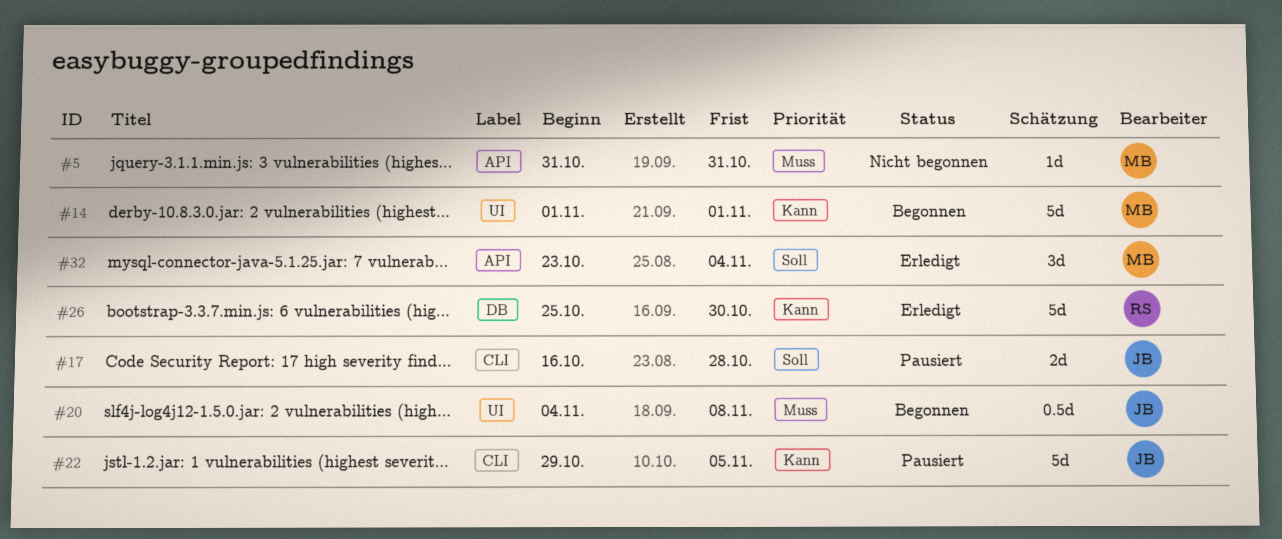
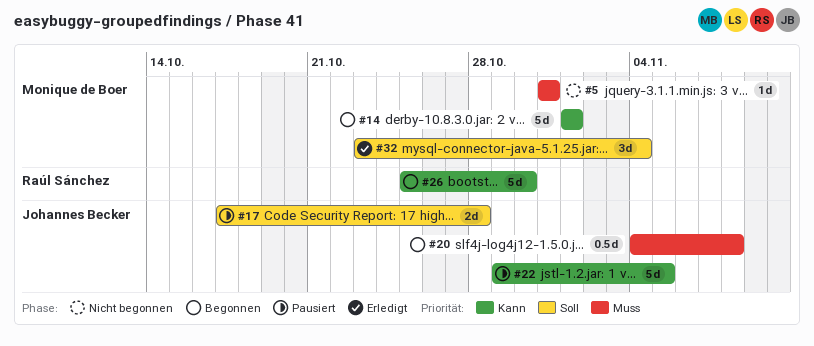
#17, start: Oct 16 -> Oct 17
#26, status: Erledigt -> Begonnen

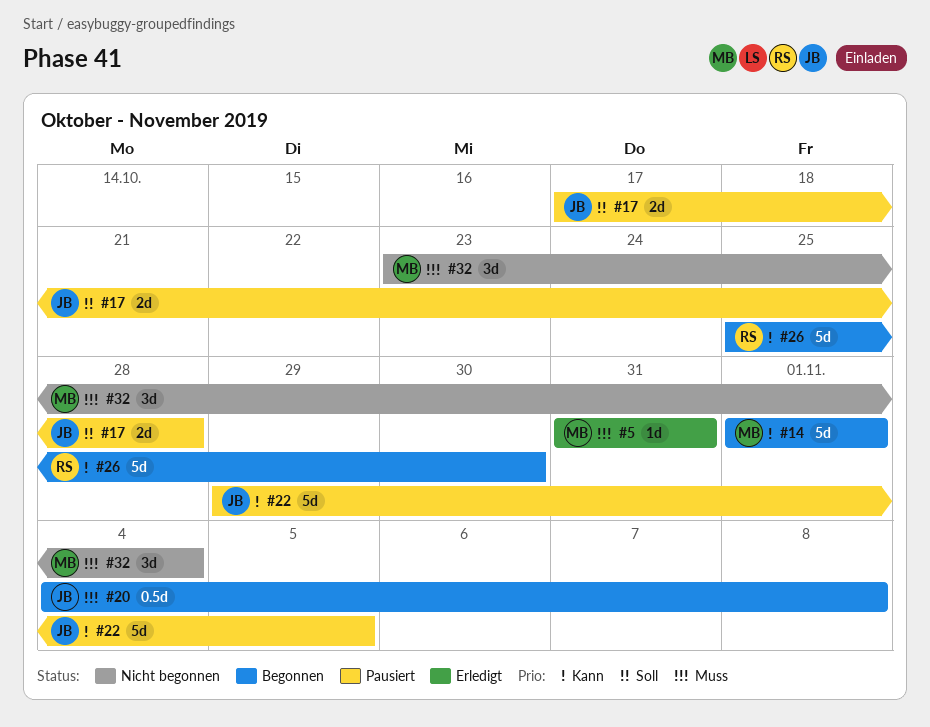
#5, status: Nicht begonnen -> Erledigt
#32, status: Erledigt -> Nicht begonnen
#32, priority: Soll -> Muss

